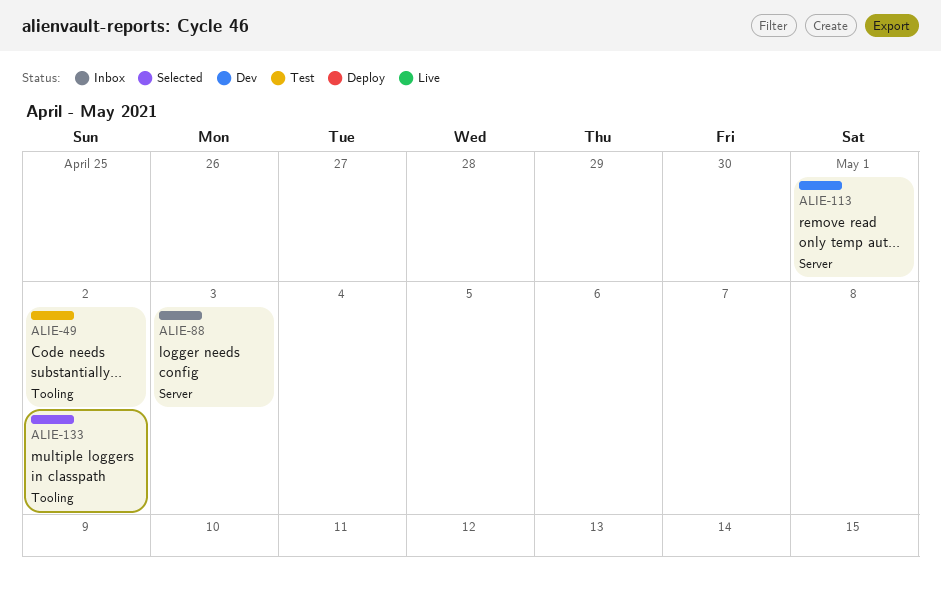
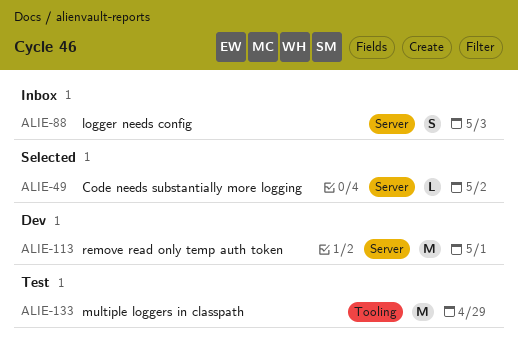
ALIE-49, status: Test -> Selected
ALIE-49, label: Tooling -> Server
ALIE-133, status: Selected -> Test
ALIE-133, due: May 2 -> Apr 29

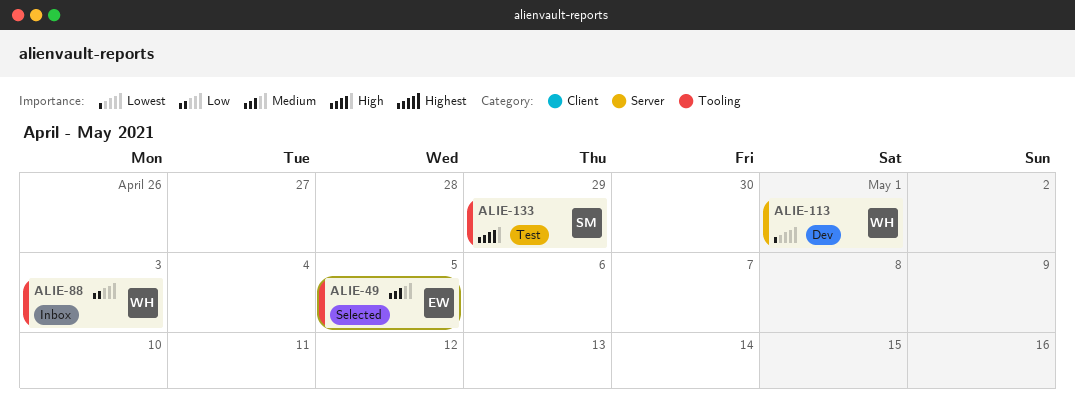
ALIE-49, label: Server -> Tooling
ALIE-49, due: May 2 -> May 5
ALIE-88, label: Server -> Tooling

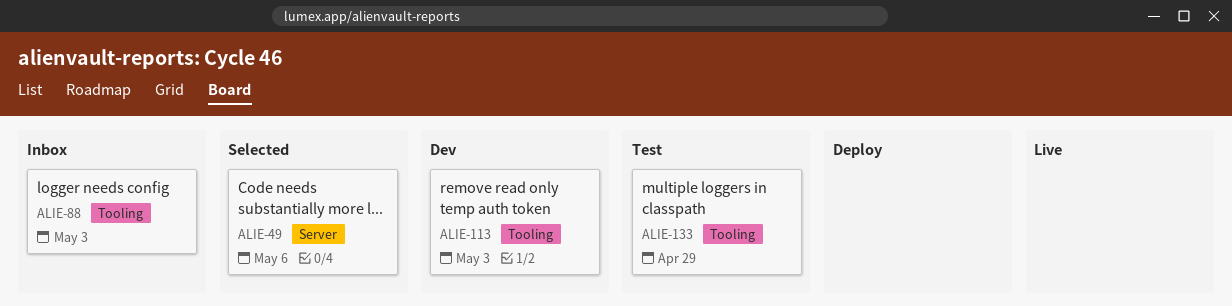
ALIE-49, label: Tooling -> Server
ALIE-49, due: May 5 -> May 6
ALIE-113, label: Server -> Tooling
ALIE-113, due: May 1 -> May 3

